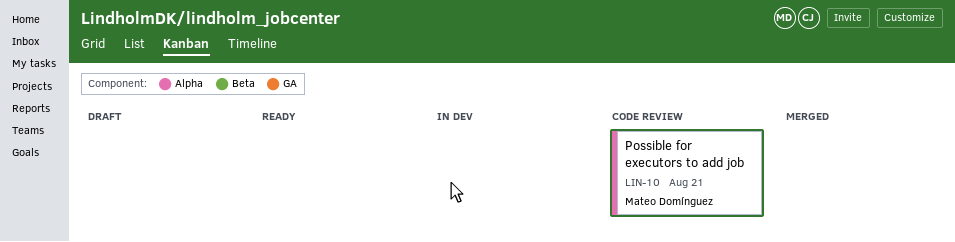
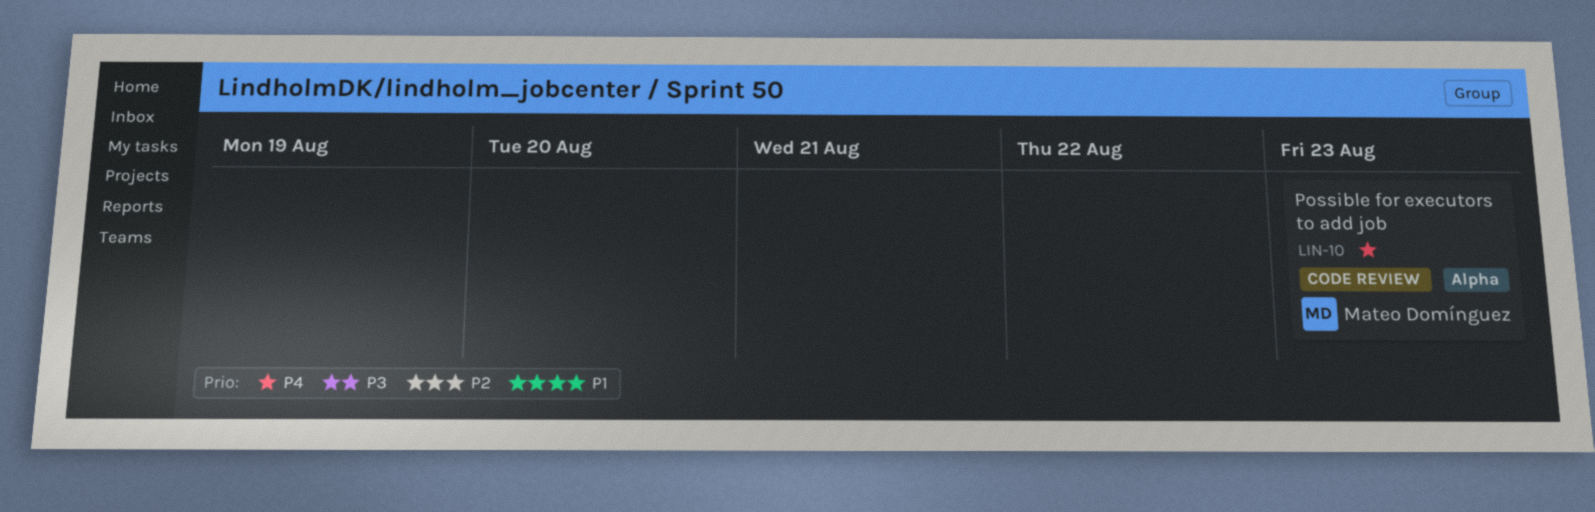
LIN-10, due: Aug 21 -> Aug 23

